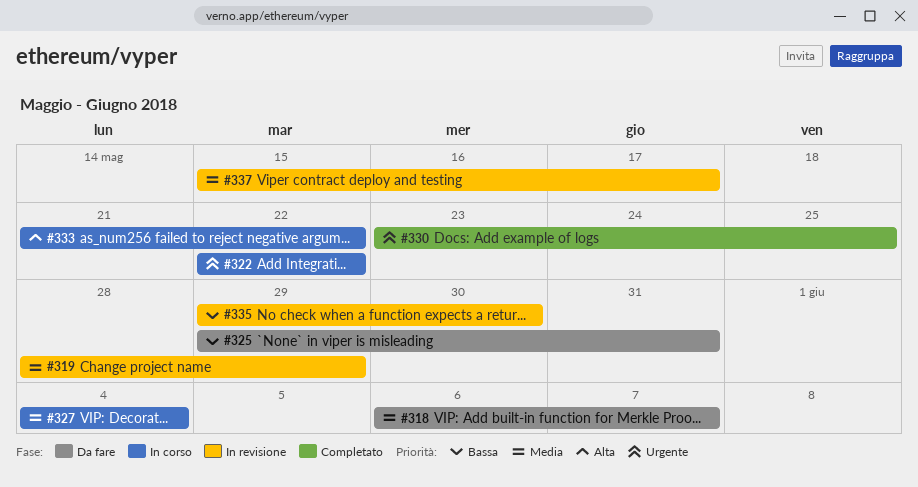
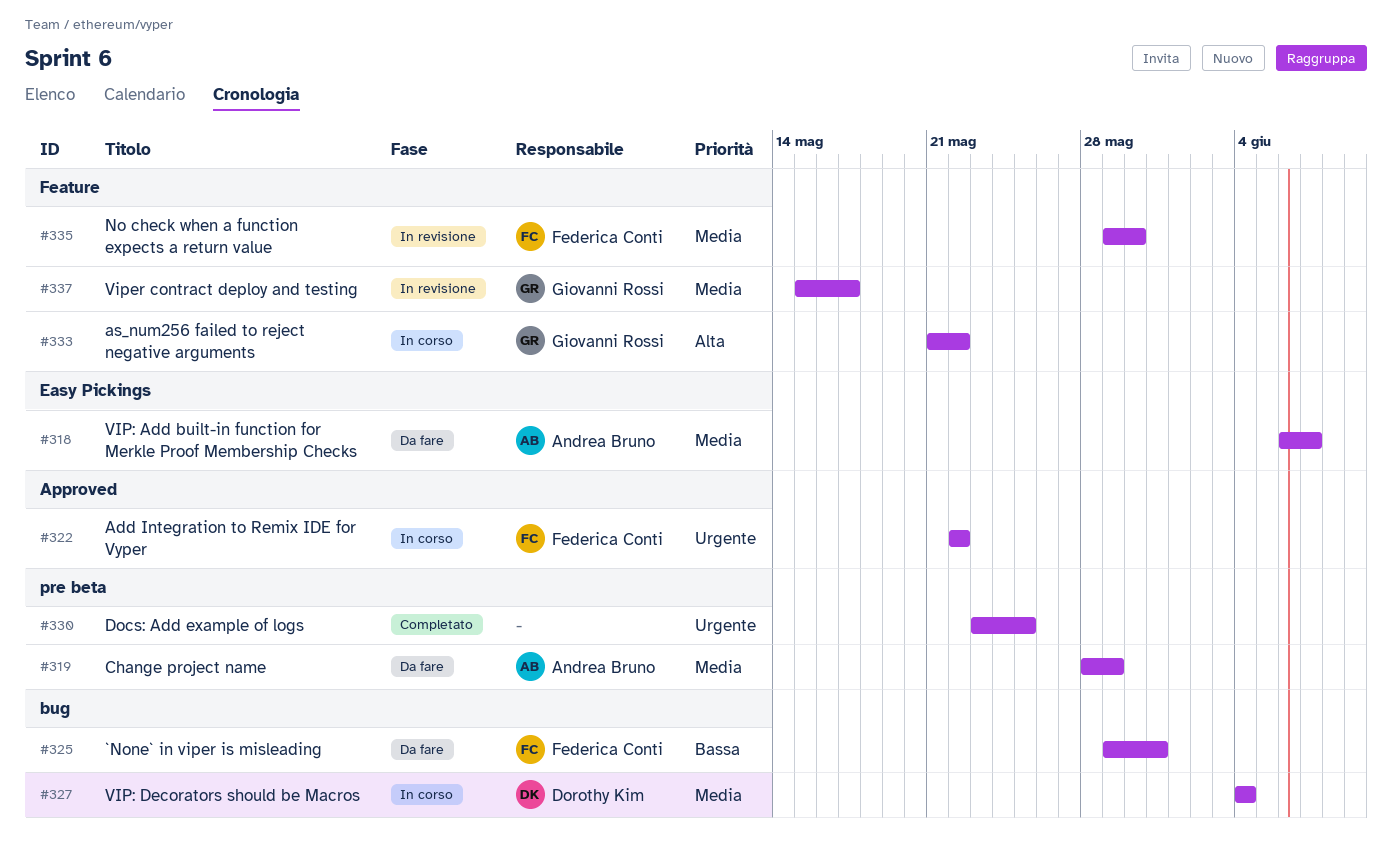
#319, status: In revisione -> Da fare
#335, priority: Bassa -> Media

